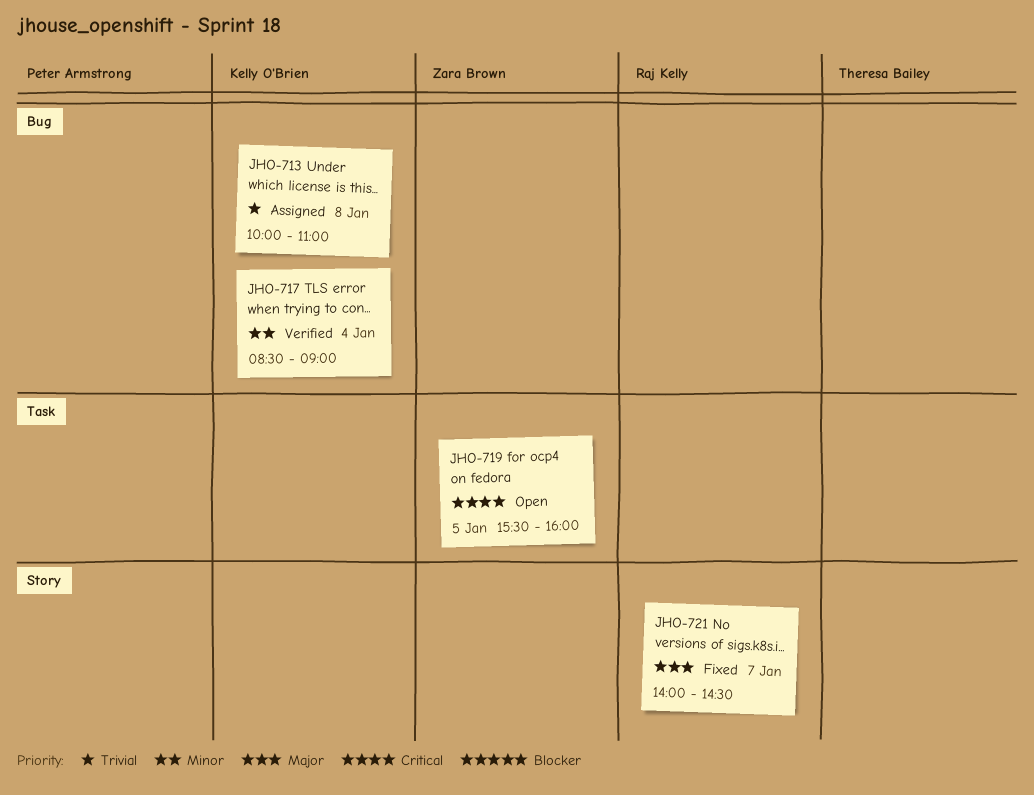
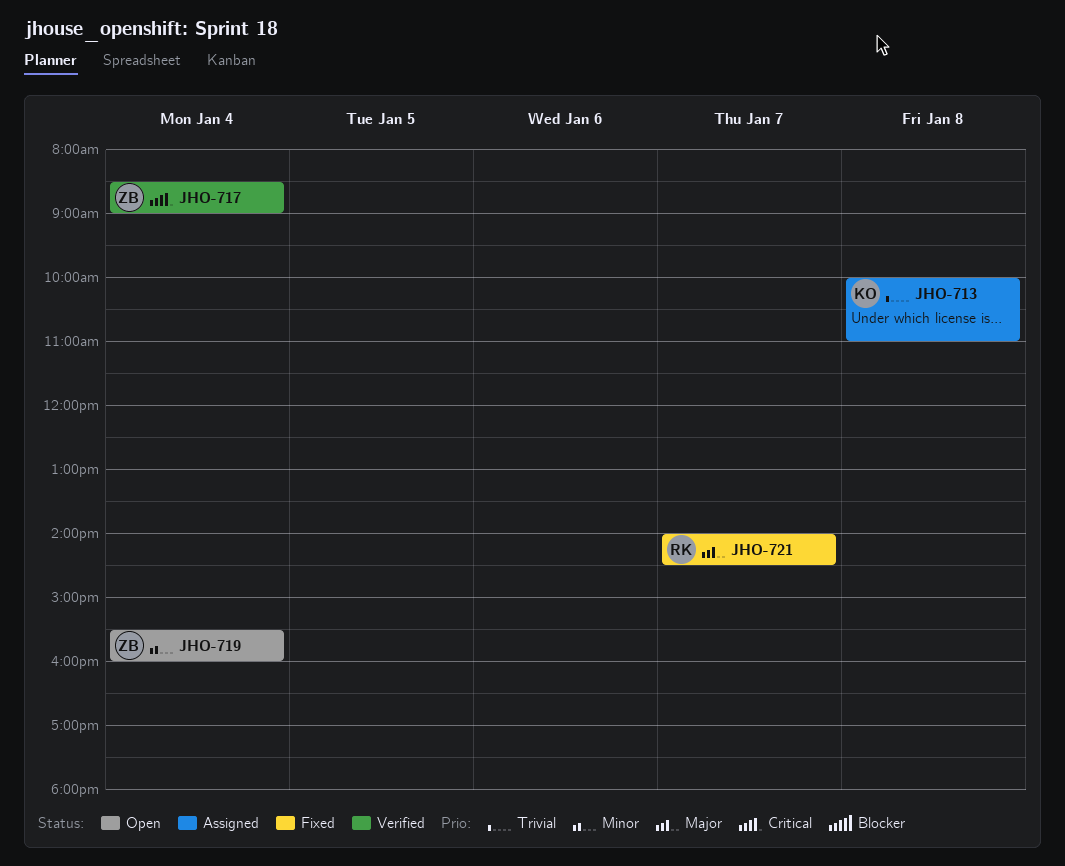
JHO-717, owner: Kelly O'Brien -> Zara Brown
JHO-717, priority: Minor -> Critical
JHO-719, priority: Critical -> Minor
JHO-719, day: Jan 5 -> Jan 4

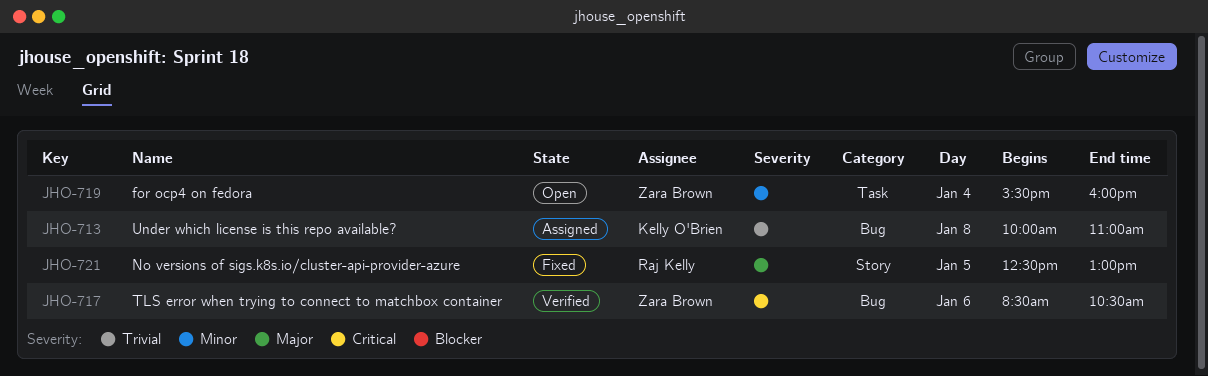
JHO-717, day: Jan 4 -> Jan 6
JHO-717, ends: 09:00 -> 10:30
JHO-721, day: Jan 7 -> Jan 5
JHO-721, begins: 14:00 -> 12:30
JHO-721, ends: 14:30 -> 13:00

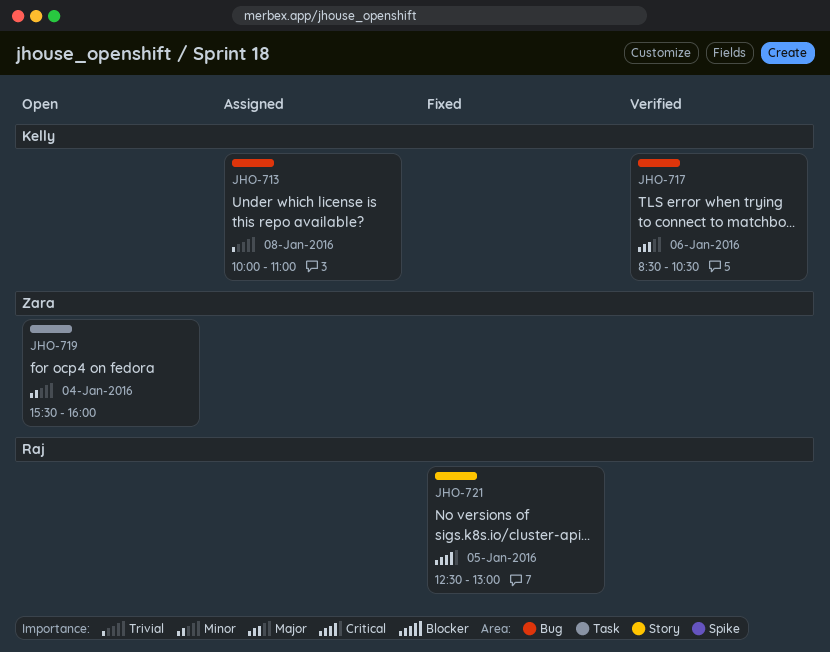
JHO-717, owner: Zara Brown -> Kelly O'Brien
JHO-717, priority: Critical -> Major
JHO-721, priority: Major -> Critical

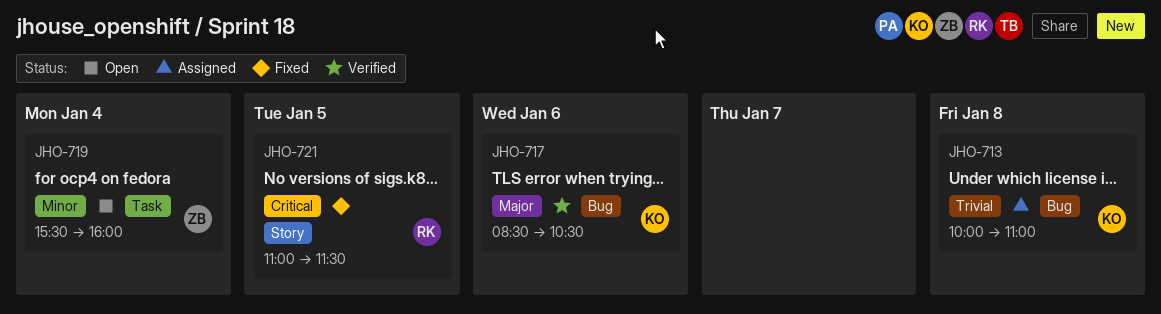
JHO-721, begins: 12:30 -> 11:00
JHO-721, ends: 13:00 -> 11:30

